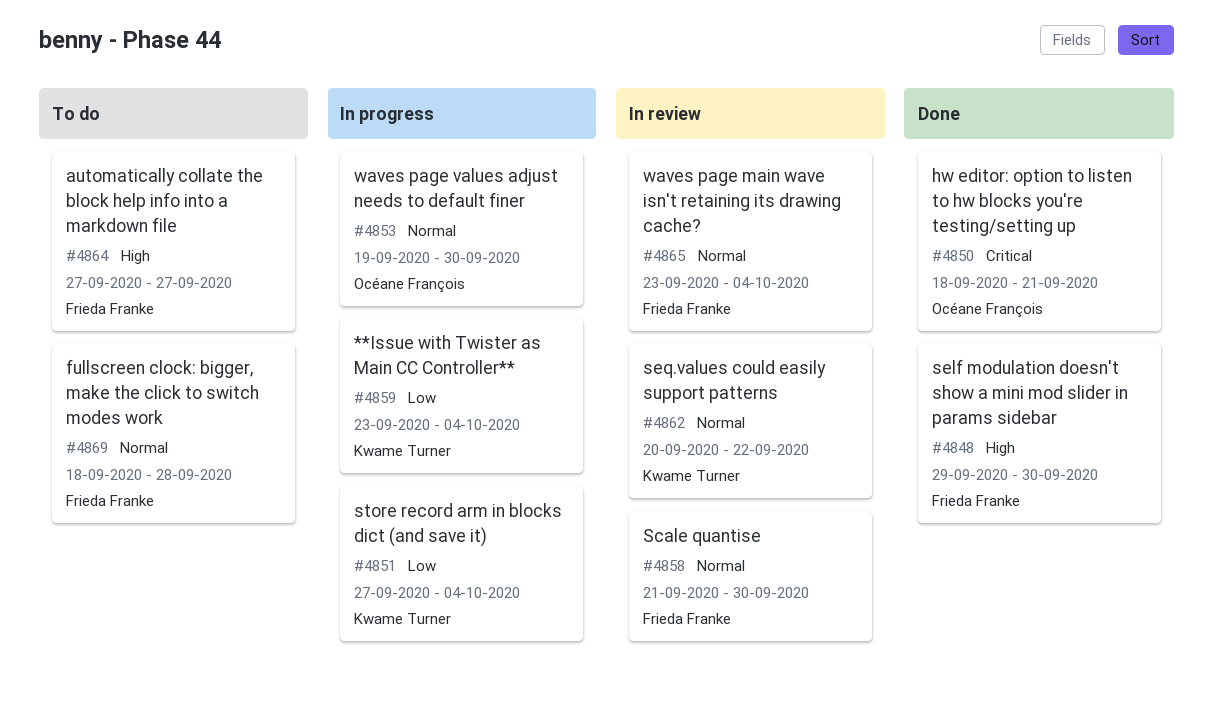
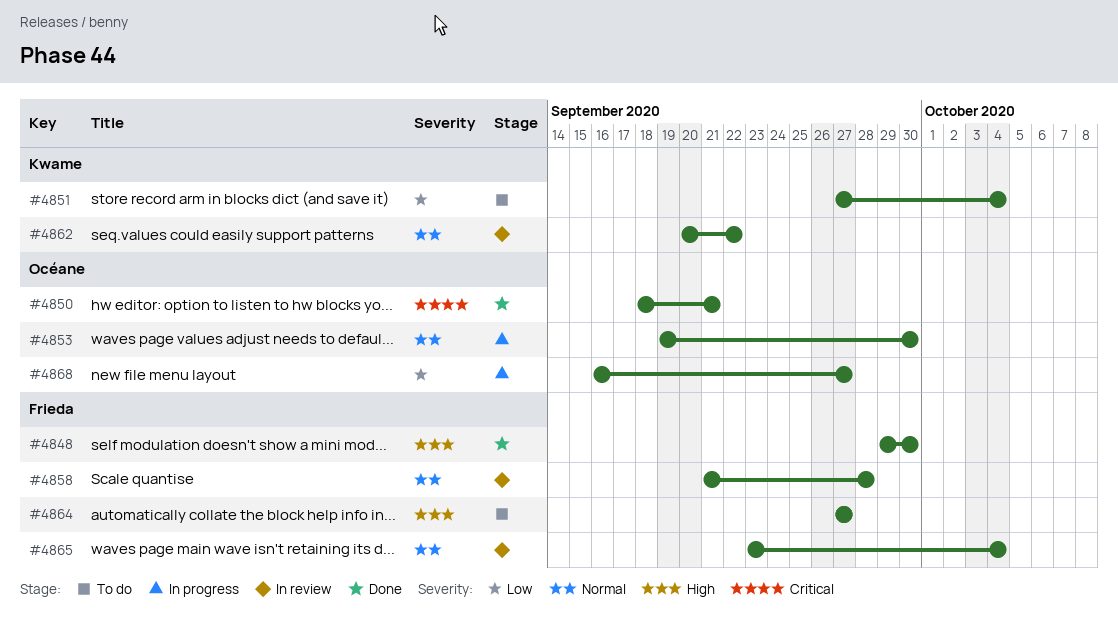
#4851, status: In progress -> To do
#4858, due: Sep 30 -> Sep 28
#4859: present -> none
#4868: none -> present
#4869: present -> none

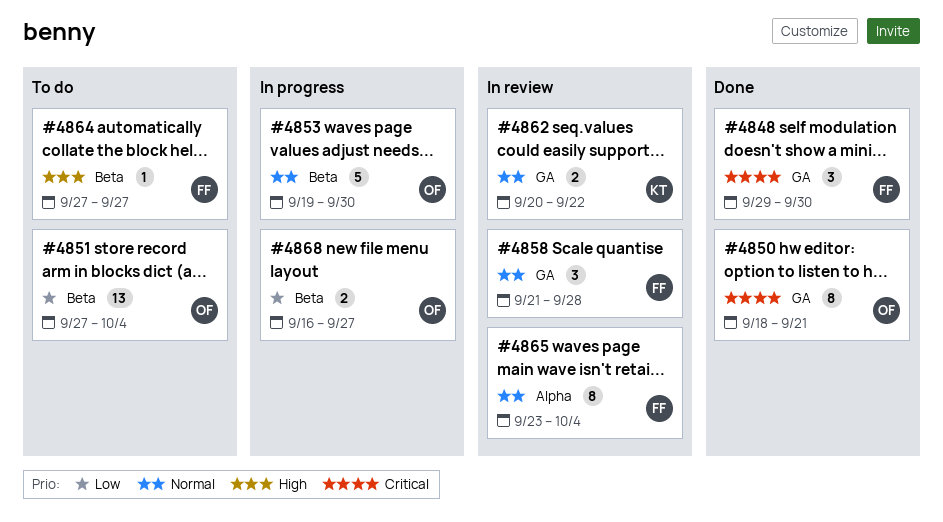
#4848, priority: High -> Critical
#4851, owner: Kwame -> Océane

